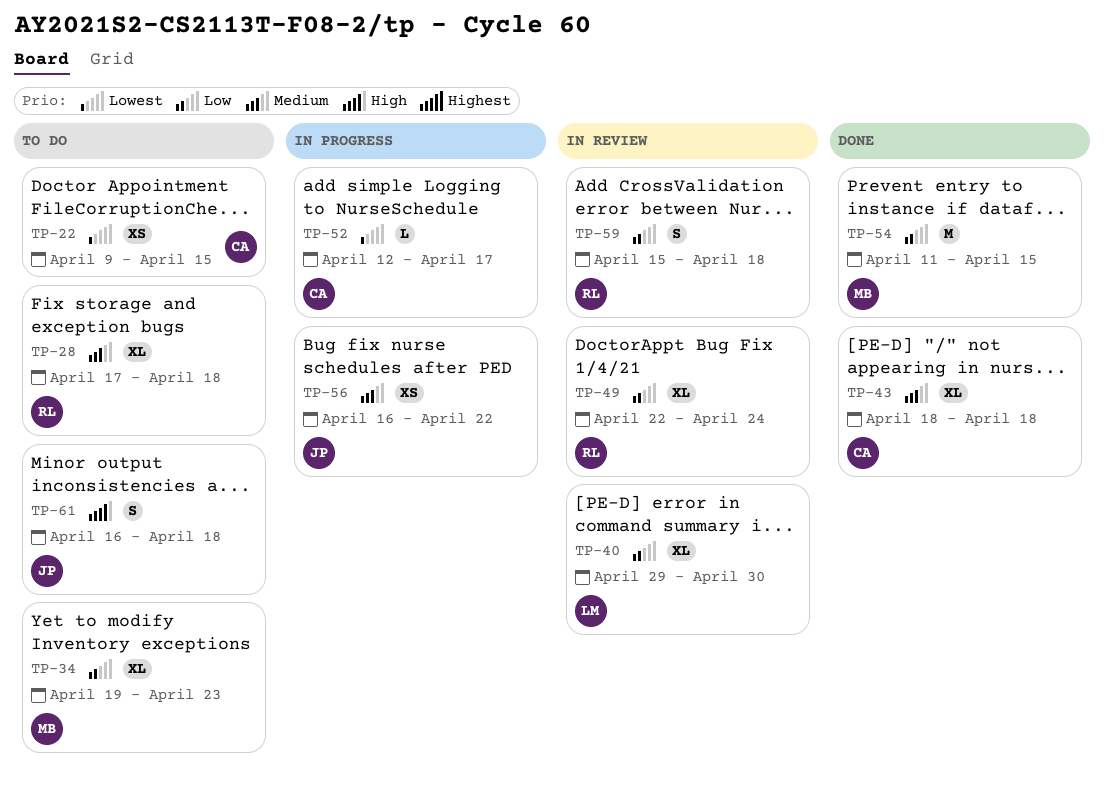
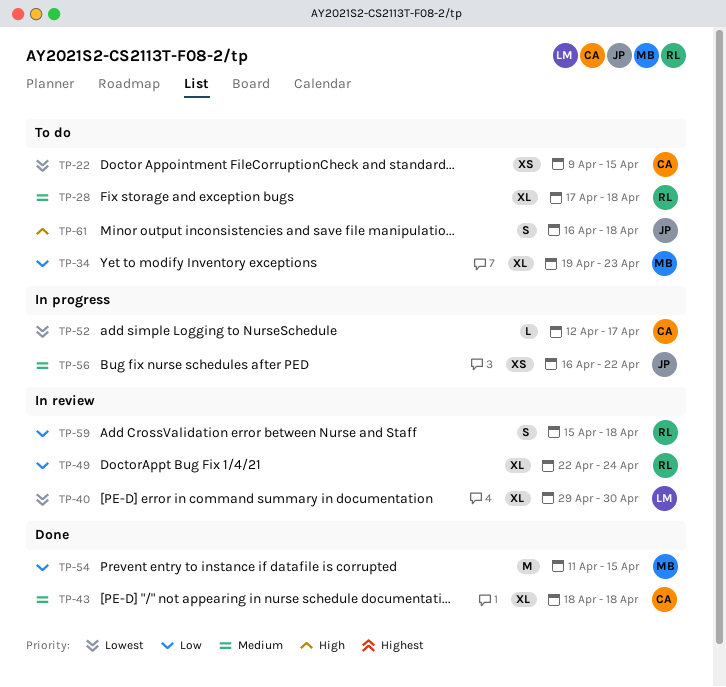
TP-40, priority: Low -> Lowest

